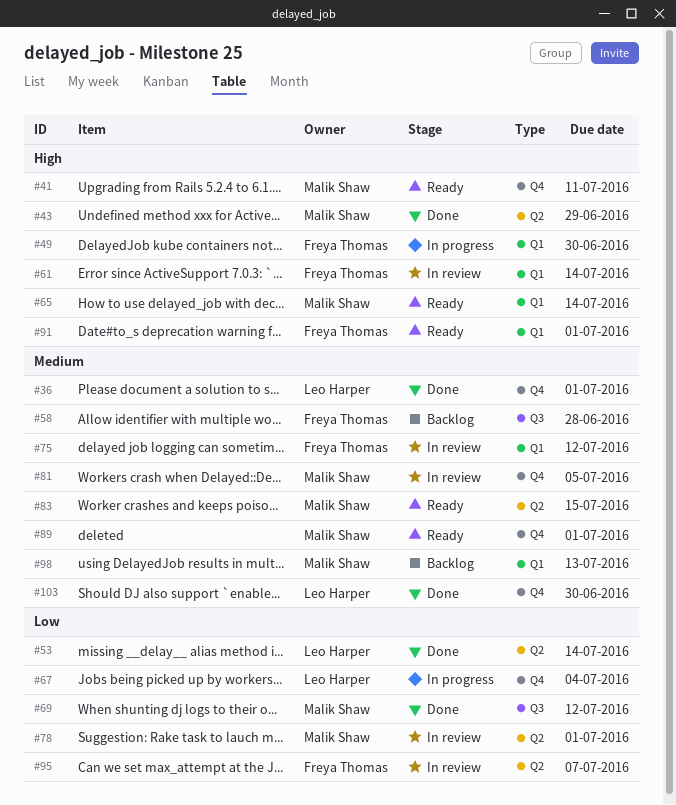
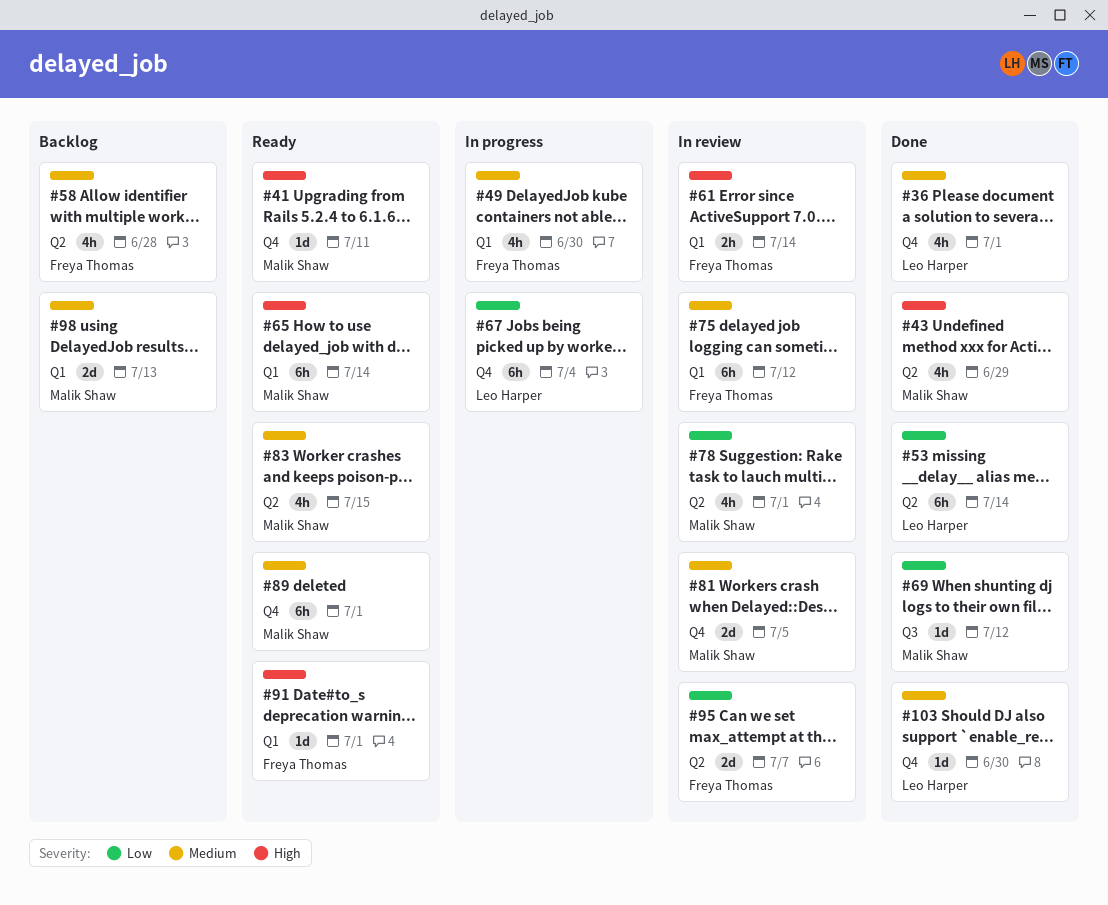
#49, priority: High -> Medium
#58, label: Q3 -> Q2

